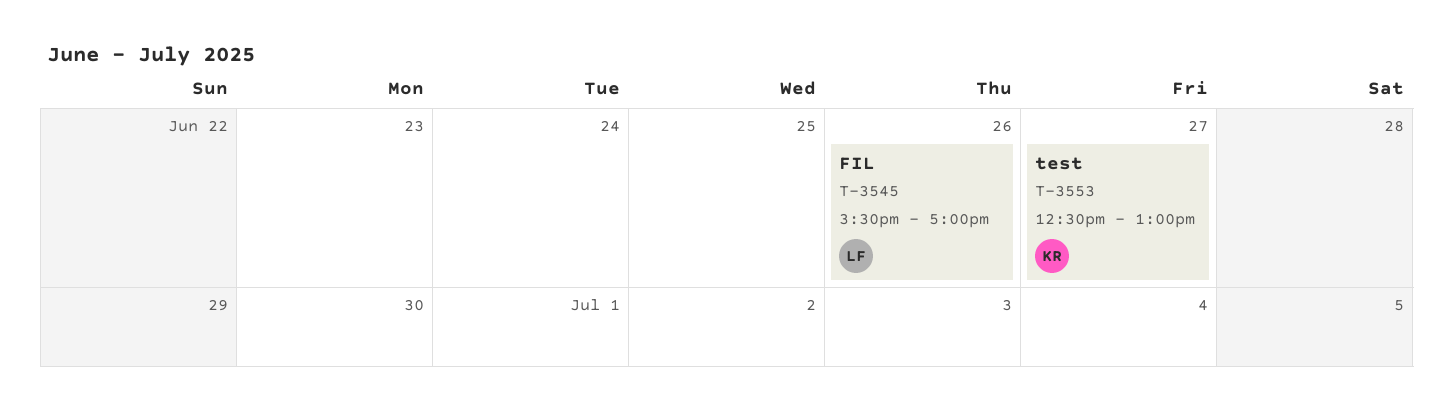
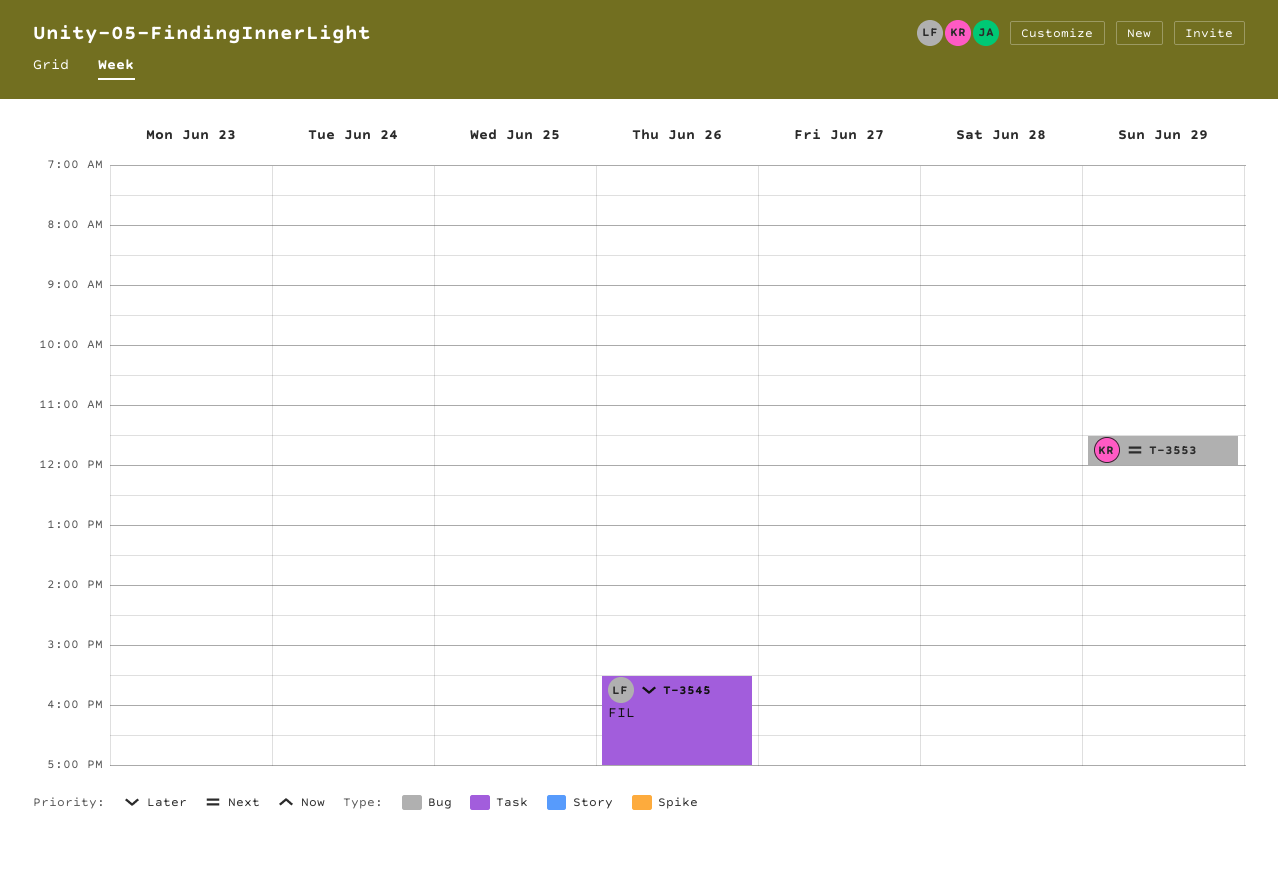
T-3553, day: Jun 27 -> Jun 29
T-3553, begins: 12:30 -> 11:30
T-3553, ends: 13:00 -> 12:00

